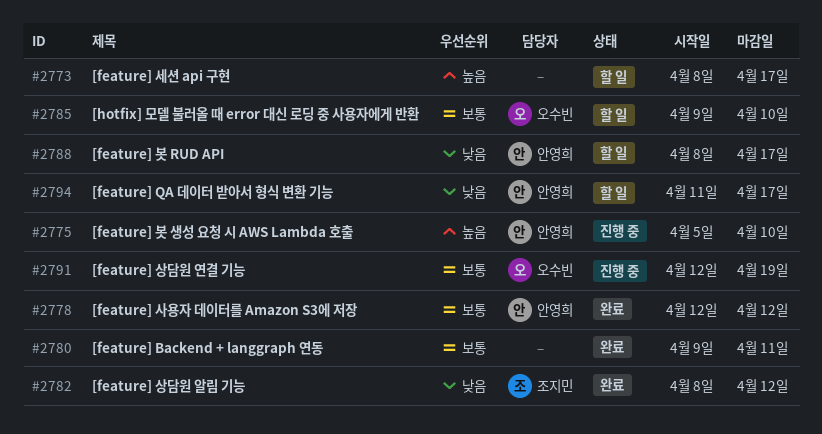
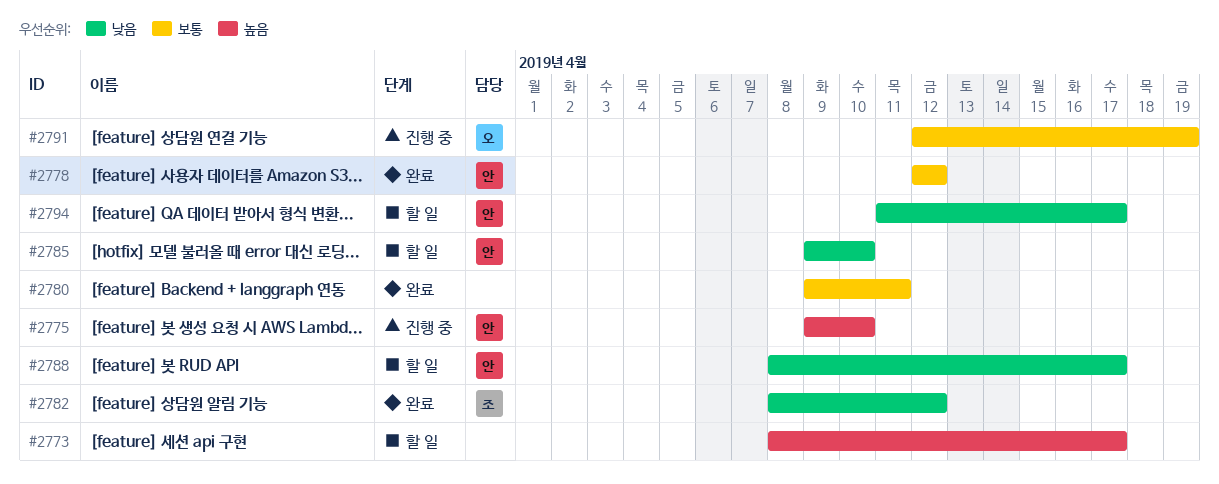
#2775, start: Apr 5 -> Apr 9
#2785, owner: 오수빈 -> 안영희
#2785, priority: 보통 -> 낮음

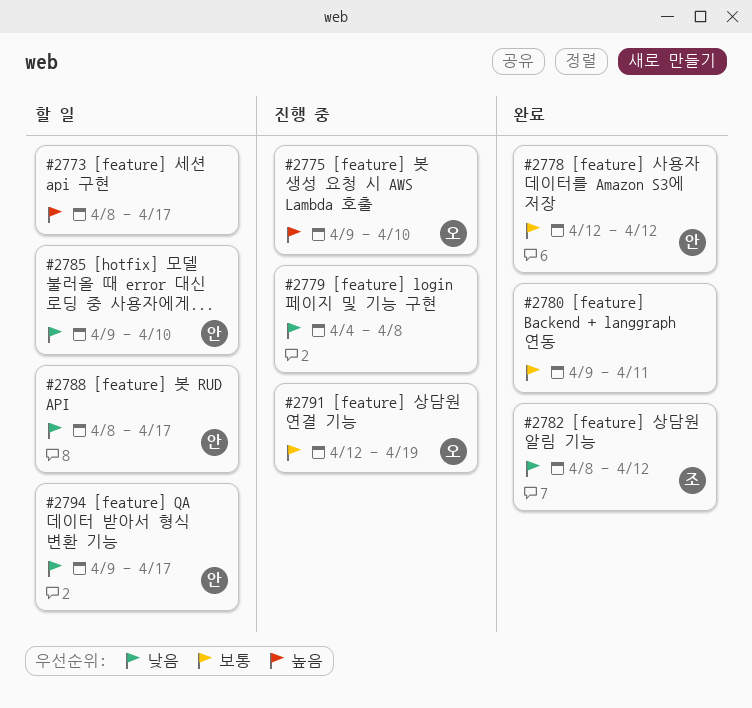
#2775, owner: 안 -> 오
#2779: none -> present
#2794, start: Apr 11 -> Apr 9

